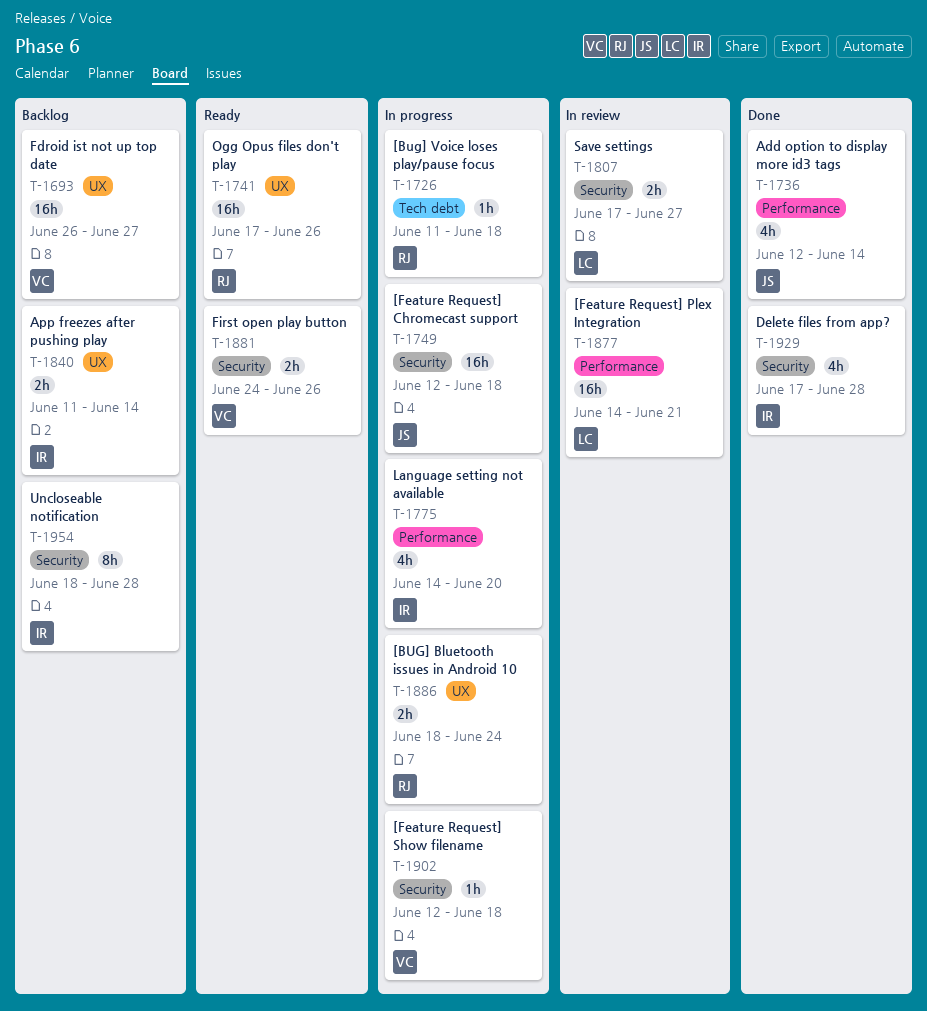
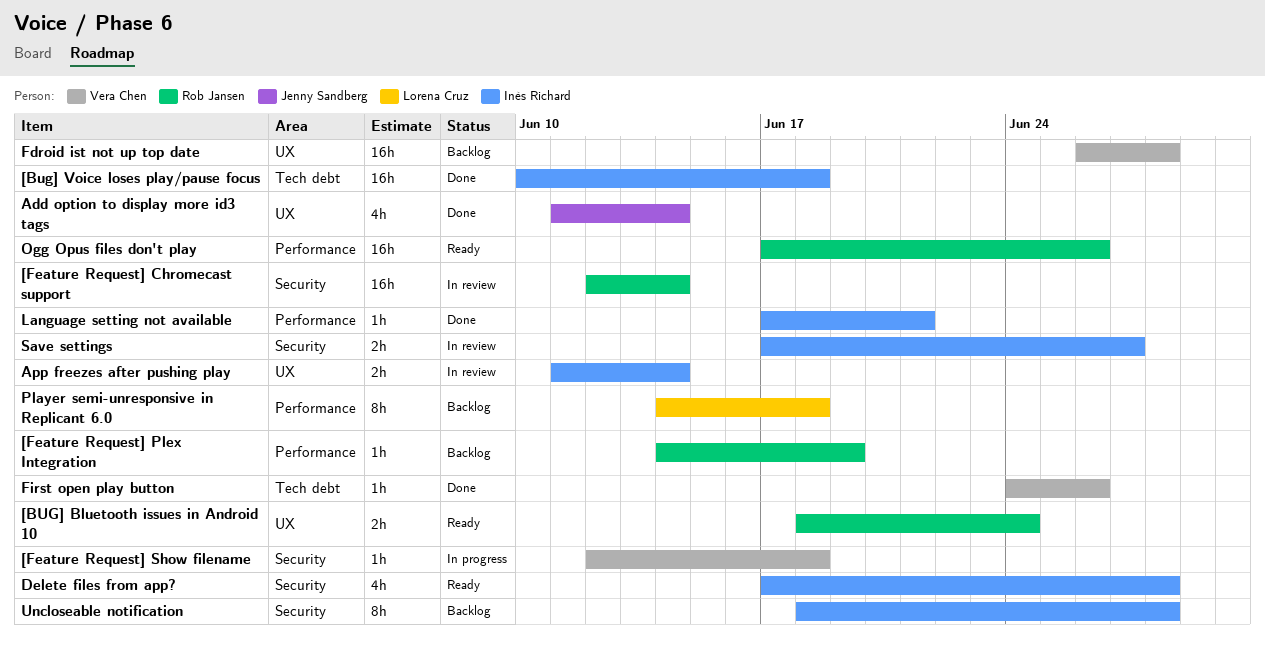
[BUG] Bluetooth issues in Android 10, status: In progress -> Ready
[Bug] Voice loses play/pause focus, status: In progress -> Done
[Bug] Voice loses play/pause focus, owner: Rob Jansen -> Inès Richard
[Bug] Voice loses play/pause focus, estimate: 1h -> 16h
[Bug] Voice loses play/pause focus, start: Jun 11 -> Jun 10
[Feature Request] Chromecast support, status: In progress -> In review
[Feature Request] Chromecast support, owner: Jenny Sandberg -> Rob Jansen
[Feature Request] Chromecast support, due: Jun 18 -> Jun 14
[Feature Request] Plex Integration, status: In review -> Backlog
[Feature Request] Plex Integration, owner: Lorena Cruz -> Rob Jansen
[Feature Request] Plex Integration, estimate: 16h -> 1h
[Feature Request] Plex Integration, due: Jun 21 -> Jun 19
Add option to display more id3 tags, label: Performance -> UX
Add option to display more id3 tags, start: Jun 12 -> Jun 11
App freezes after pushing play, status: Backlog -> In review
Delete files from app?, status: Done -> Ready
Fdroid ist not up top date, due: Jun 27 -> Jun 28
First open play button, status: Ready -> Done
First open play button, label: Security -> Tech debt
First open play button, estimate: 2h -> 1h
Language setting not available, status: In progress -> Done
Language setting not available, estimate: 4h -> 1h
Language setting not available, start: Jun 14 -> Jun 17
Language setting not available, due: Jun 20 -> Jun 21
Ogg Opus files don't play, label: UX -> Performance
Player semi-unresponsive in Replicant 6.0: none -> present
Save settings, owner: Lorena Cruz -> Inès Richard

